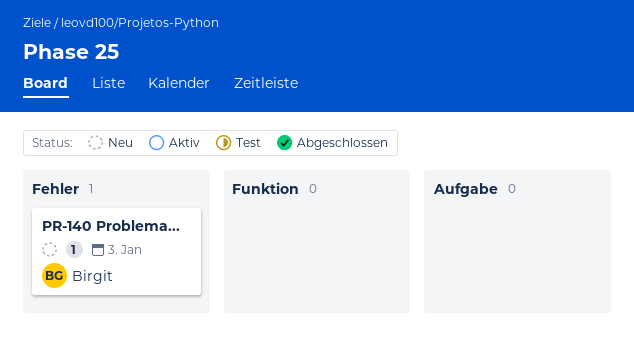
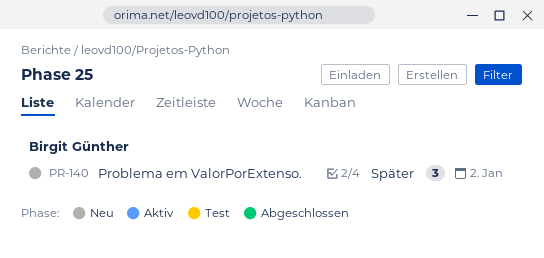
PR-140, estimate: 1 -> 3
PR-140, due: Jan 3 -> Jan 2

